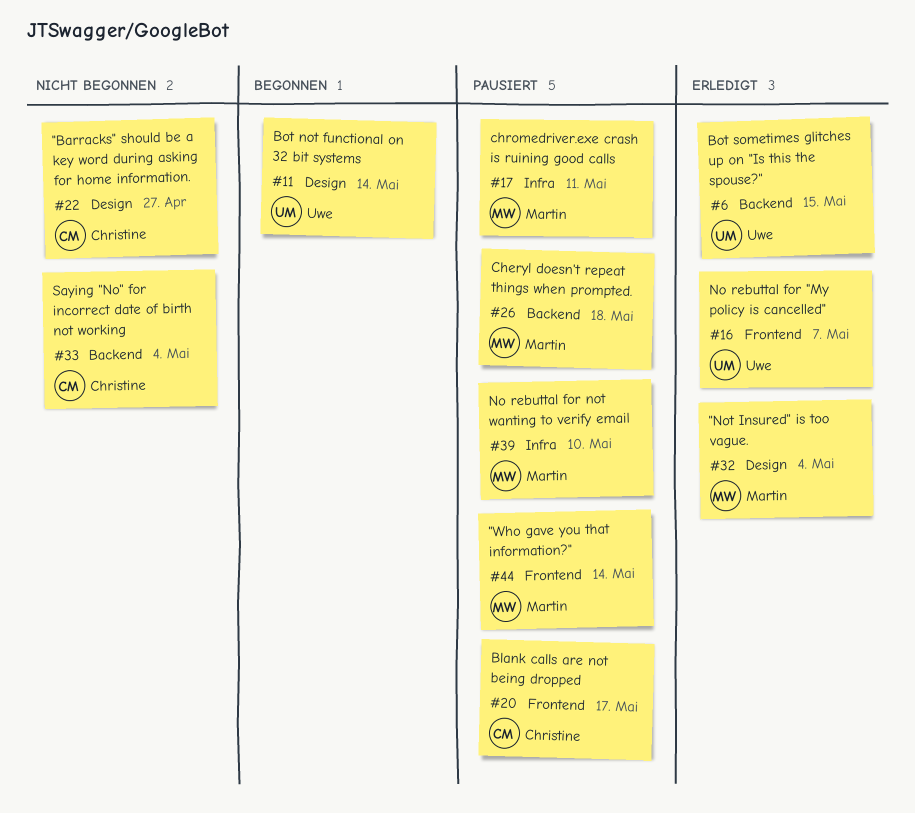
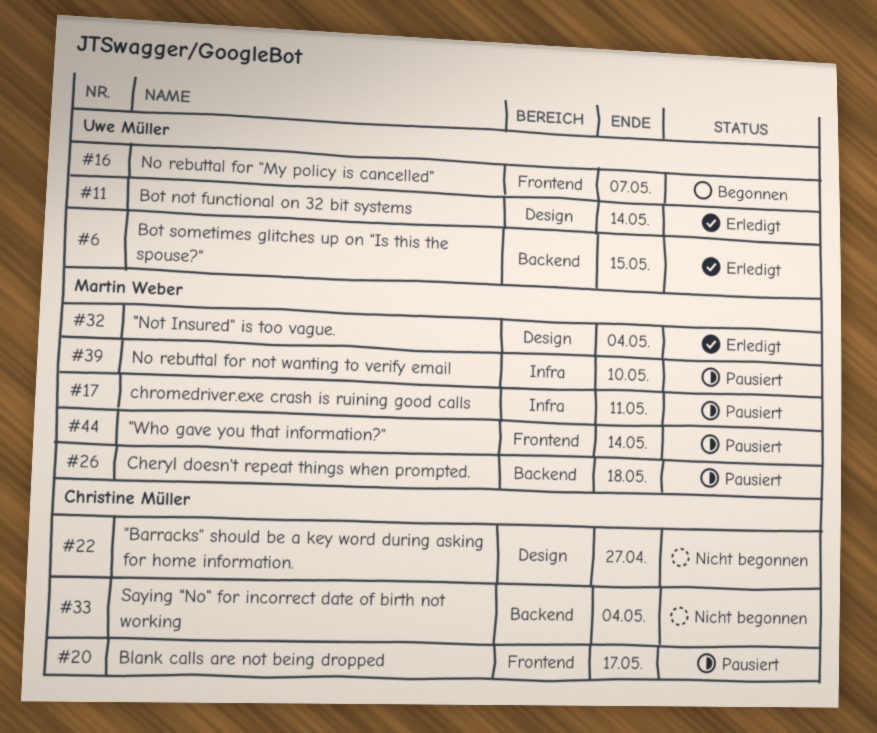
#11, status: Begonnen -> Erledigt
#16, status: Erledigt -> Begonnen

